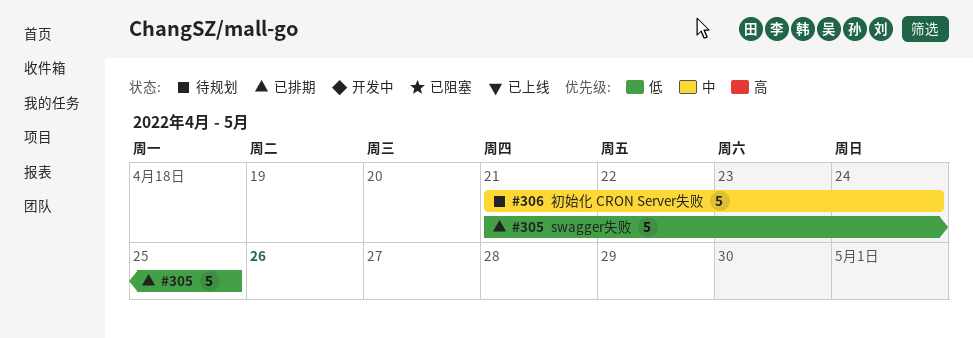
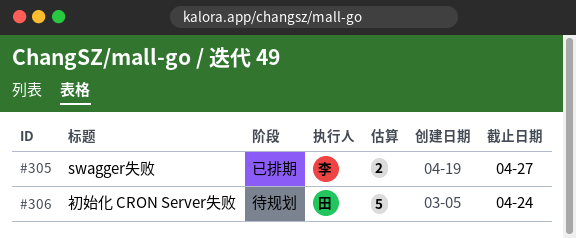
#305, estimate: 5 -> 2
#305, due: Apr 25 -> Apr 27

